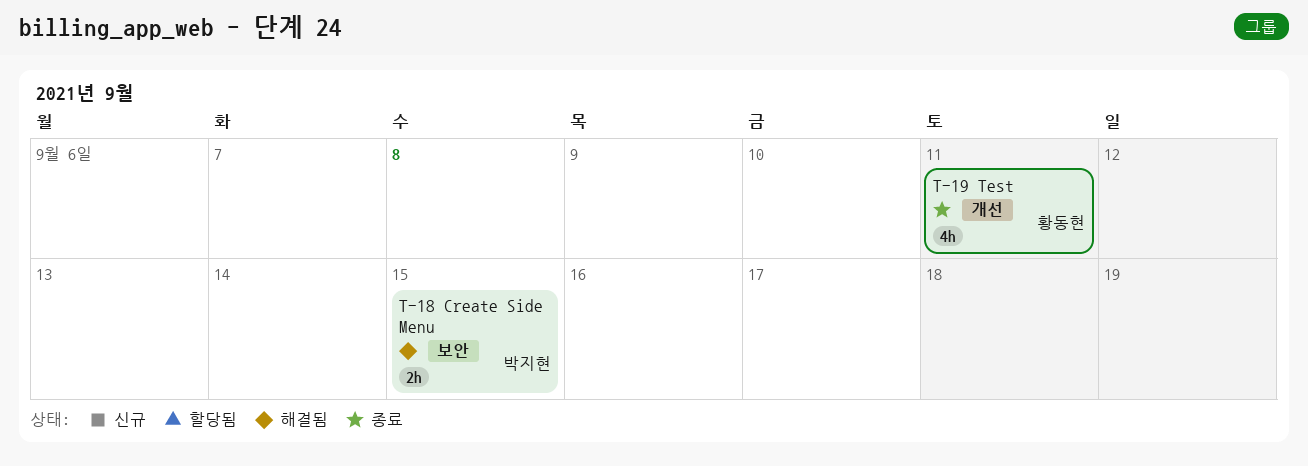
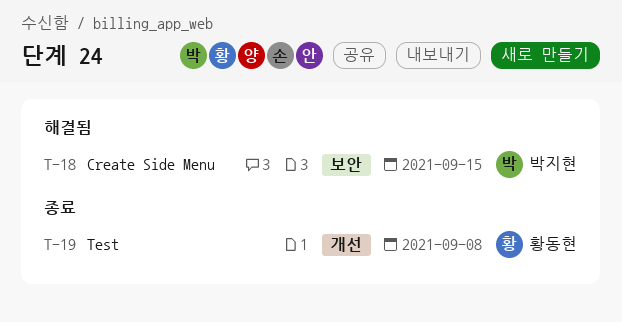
T-19, due: Sep 11 -> Sep 8

